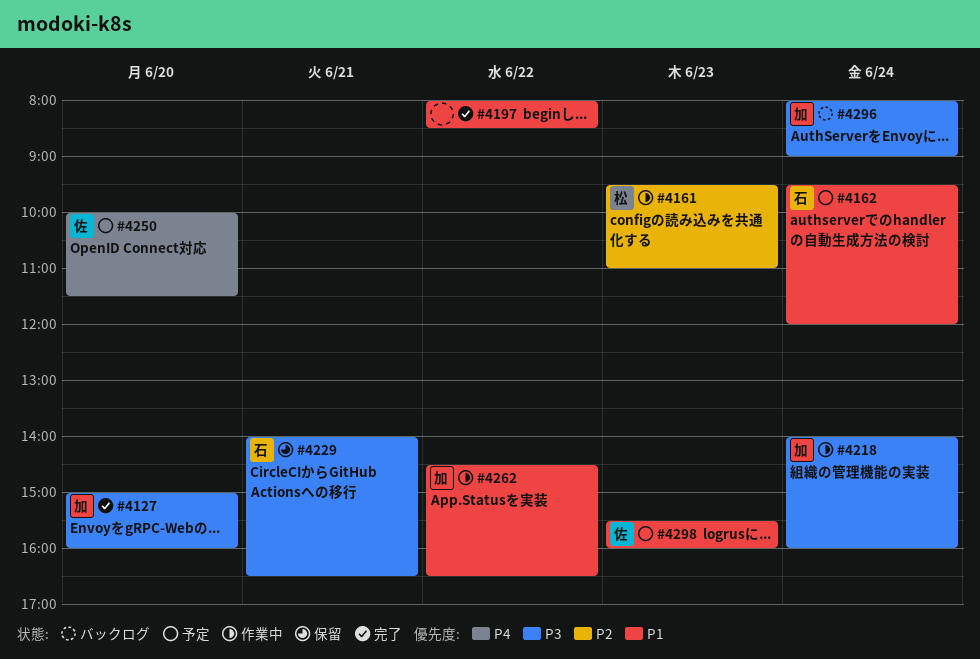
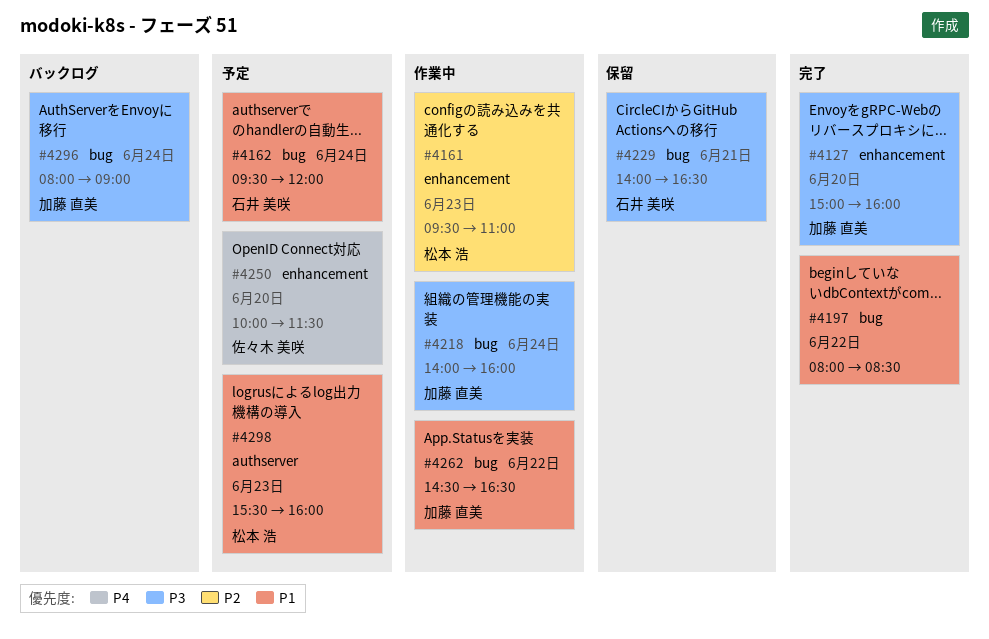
#4298, owner: 佐々木 美咲 -> 松本 浩

